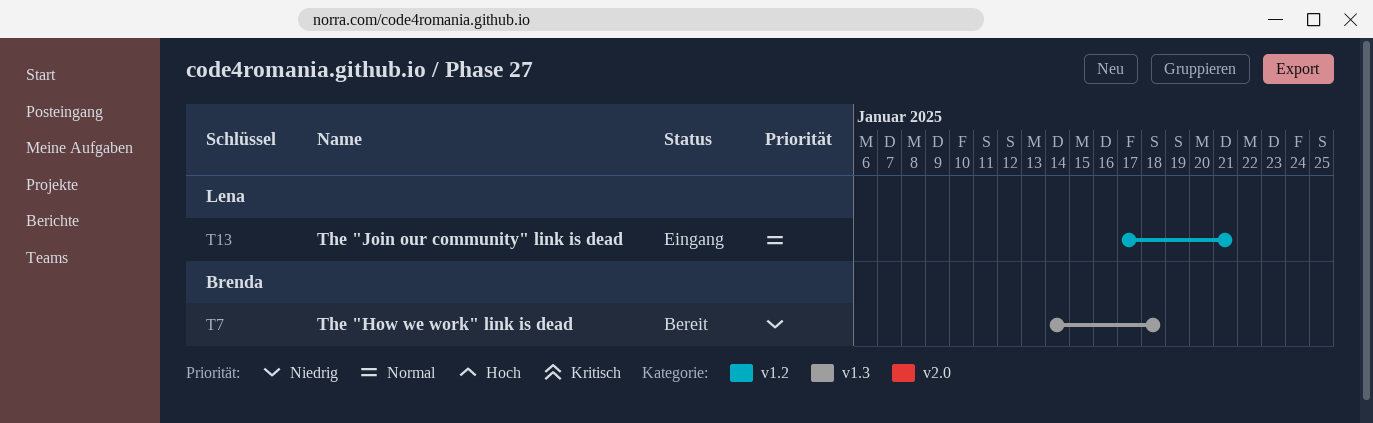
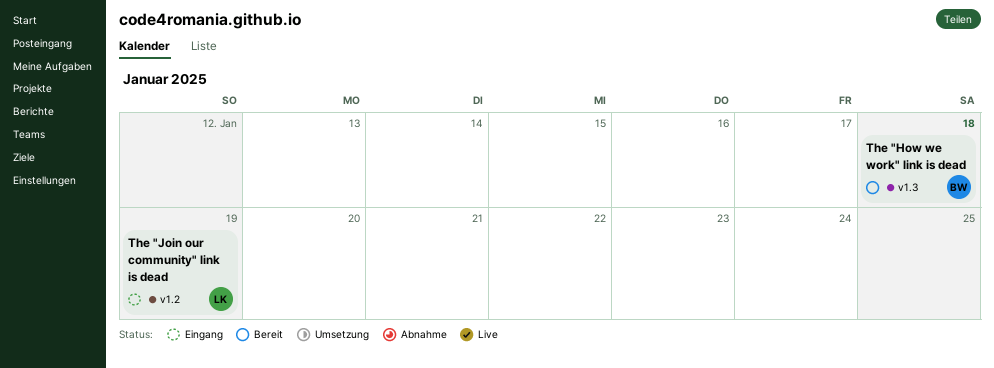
The "Join our community" link is dead, due: Jan 21 -> Jan 19

